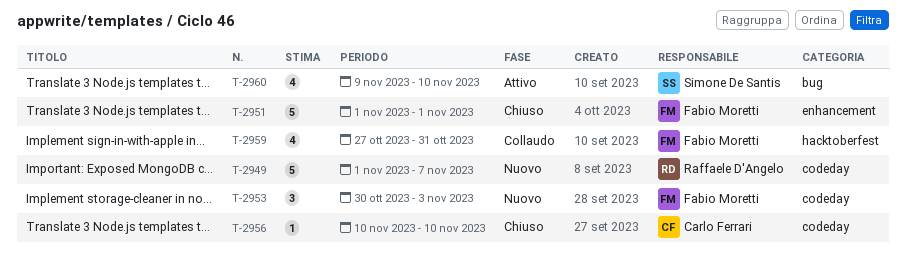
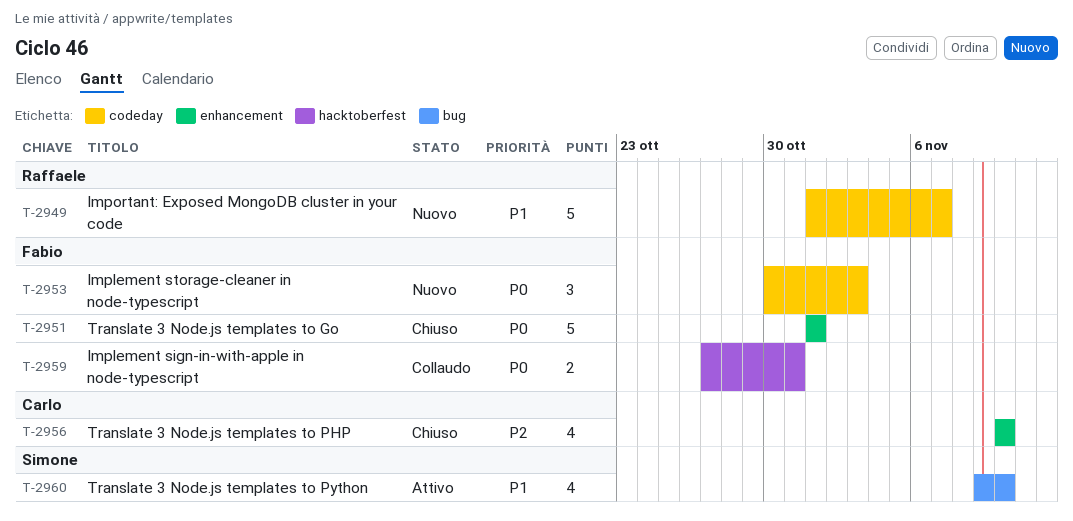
T-2956, label: codeday -> enhancement
T-2956, estimate: 1 -> 4
T-2959, estimate: 4 -> 2

